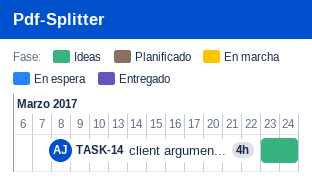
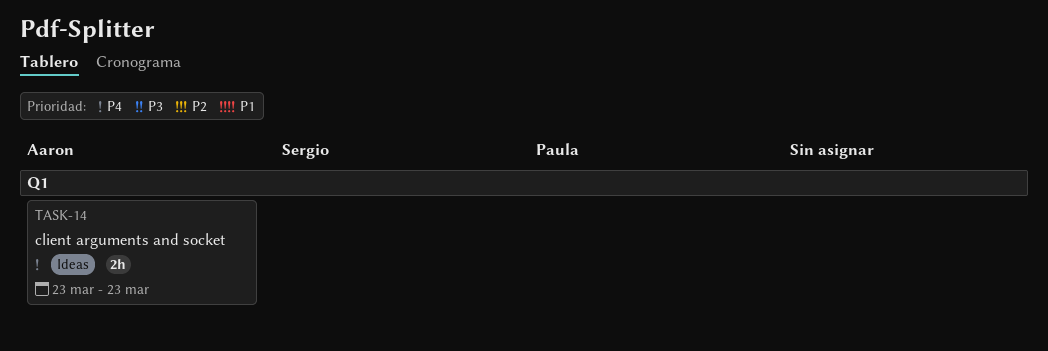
TASK-14, estimate: 4h -> 2h
TASK-14, due: Mar 24 -> Mar 23

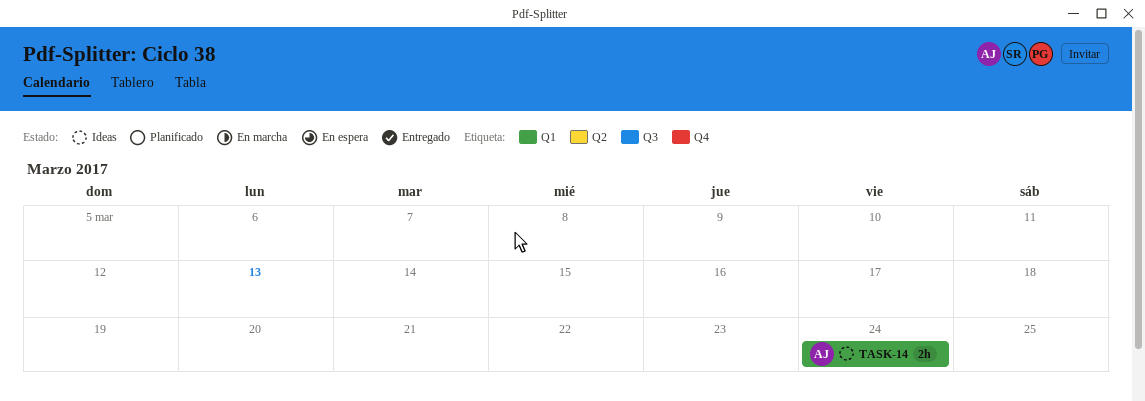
TASK-14, start: Mar 23 -> Mar 24
TASK-14, due: Mar 23 -> Mar 24

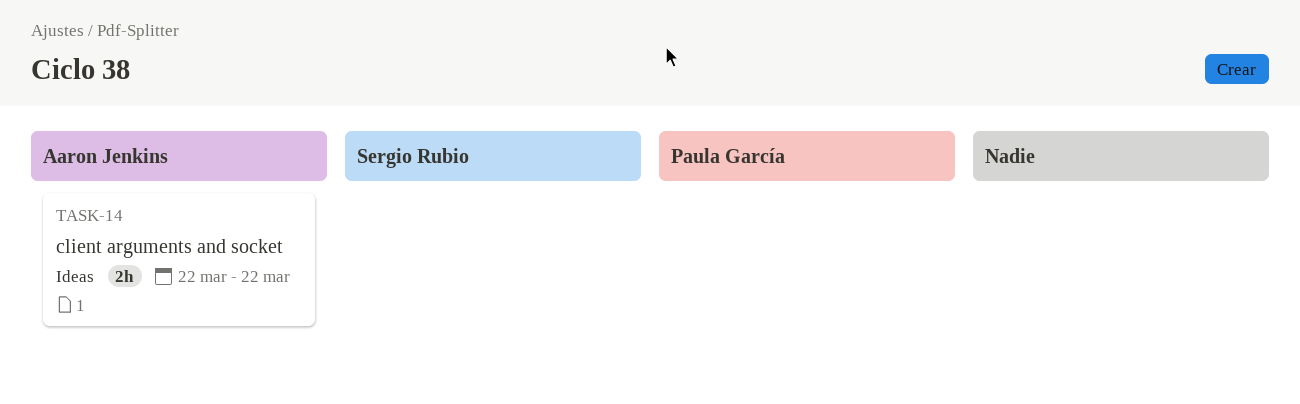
TASK-14, start: Mar 24 -> Mar 22
TASK-14, due: Mar 24 -> Mar 22

